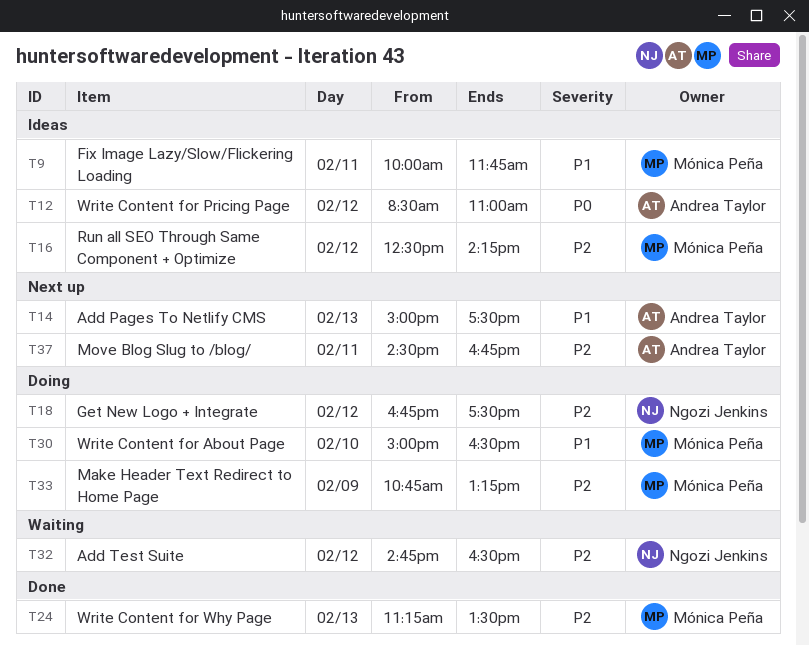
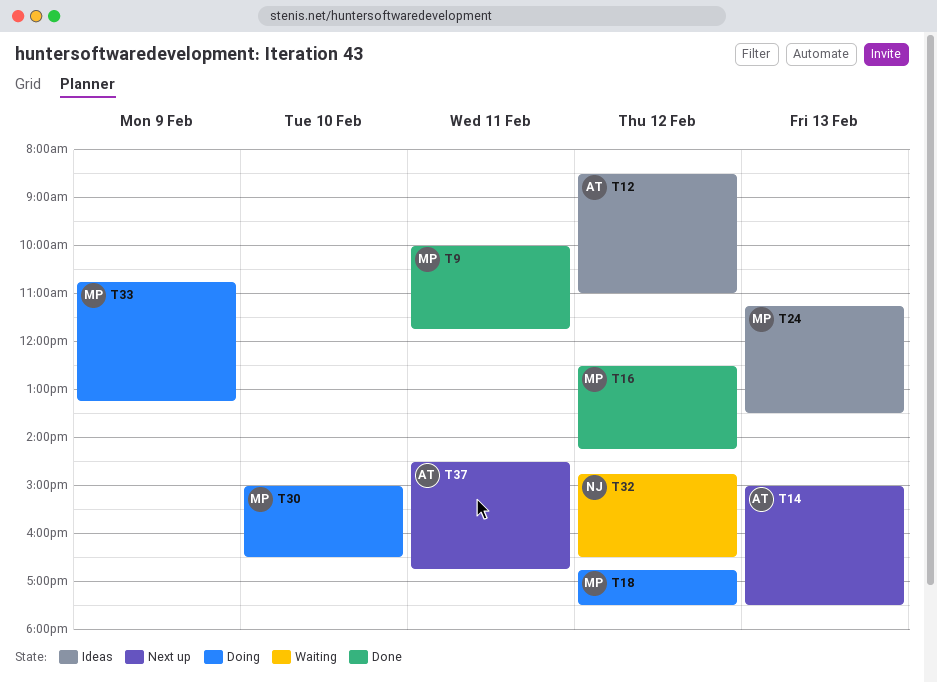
T9, status: Ideas -> Done
T16, status: Ideas -> Done
T18, owner: Ngozi Jenkins -> Mónica Peña
T24, status: Done -> Ideas

